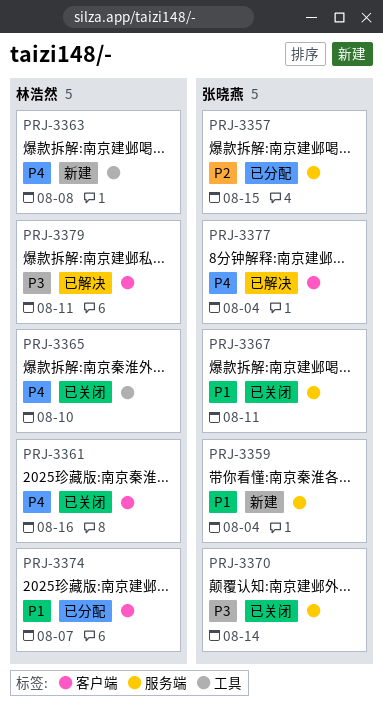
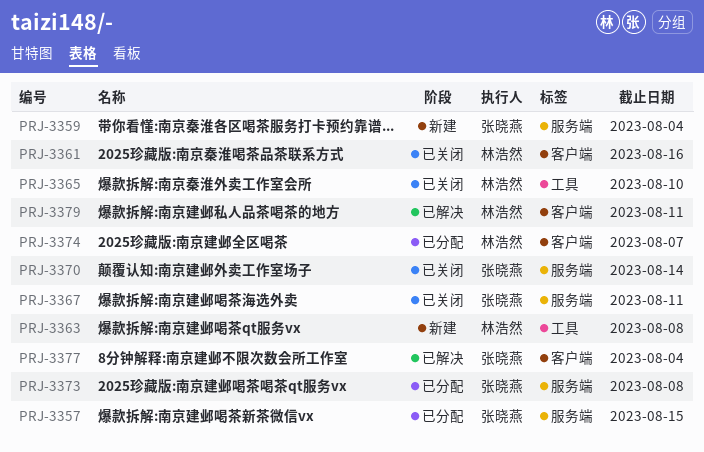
PRJ-3373: none -> present

